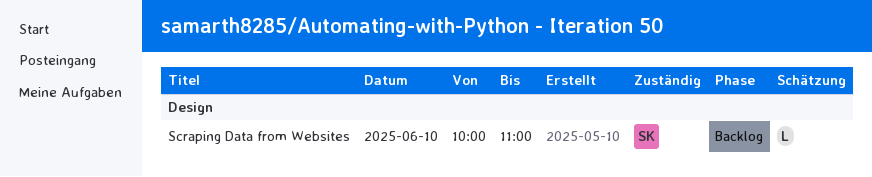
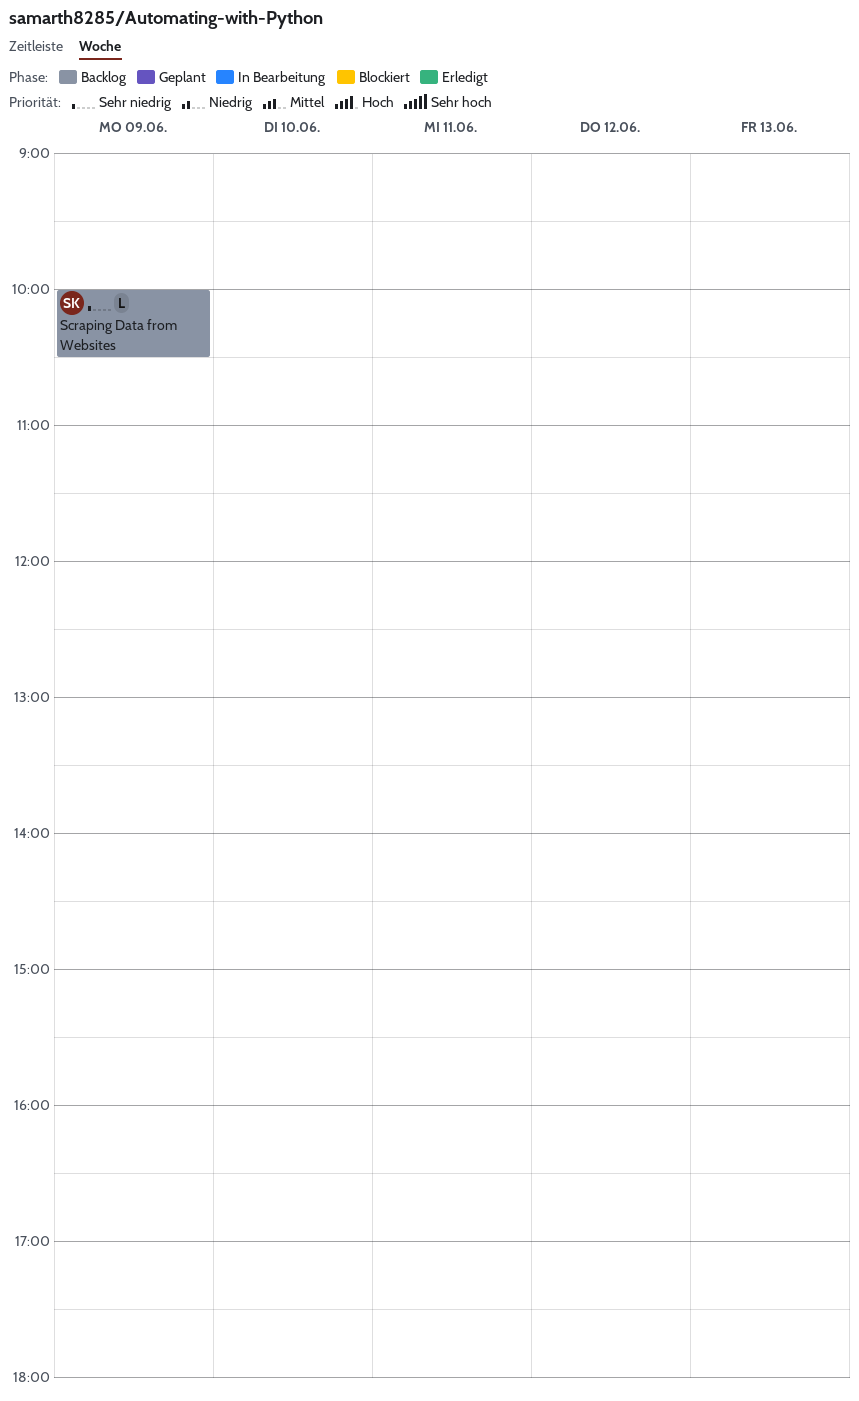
Scraping Data from Websites, day: Jun 10 -> Jun 9
Scraping Data from Websites, ends: 11:00 -> 10:30

